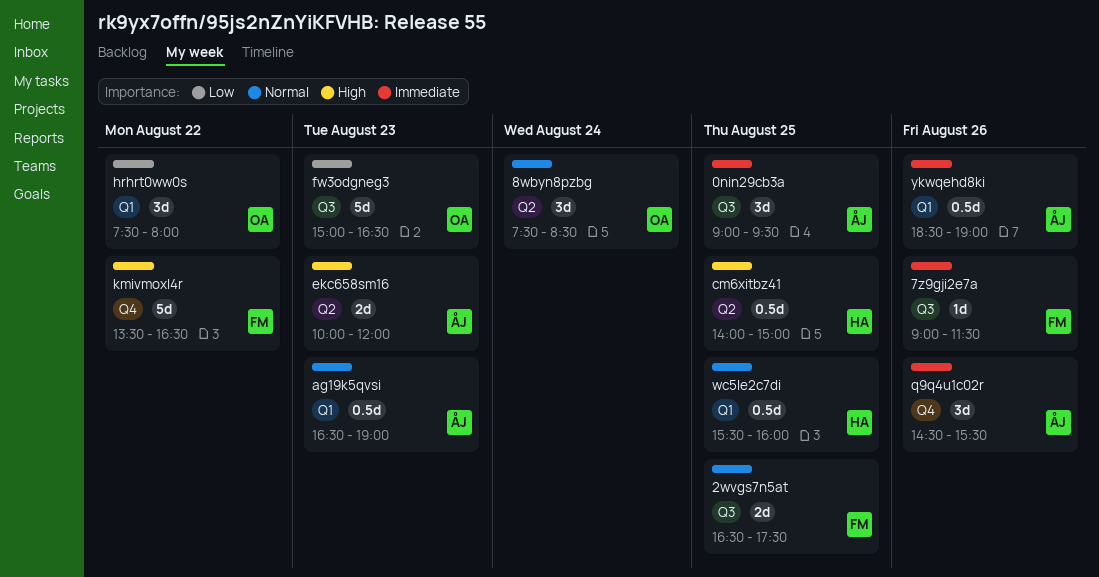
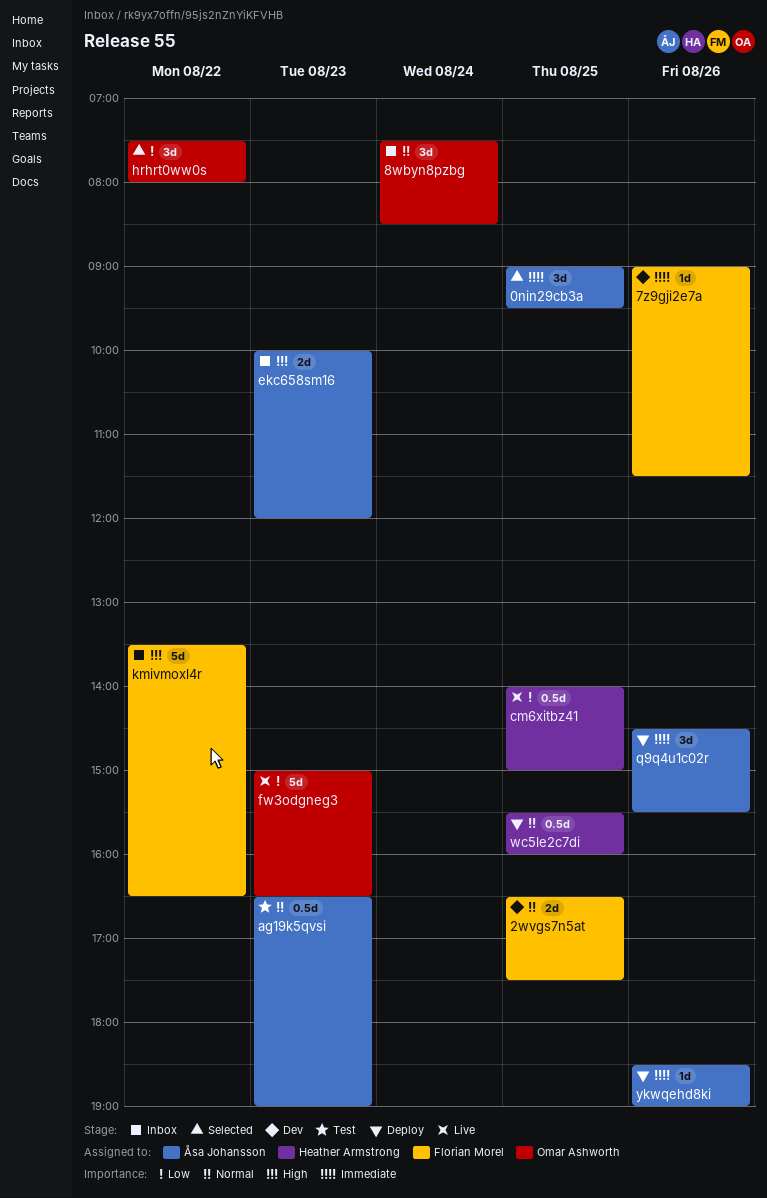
cm6xitbz41, priority: High -> Low
ykwqehd8ki, estimate: 0.5d -> 1d

